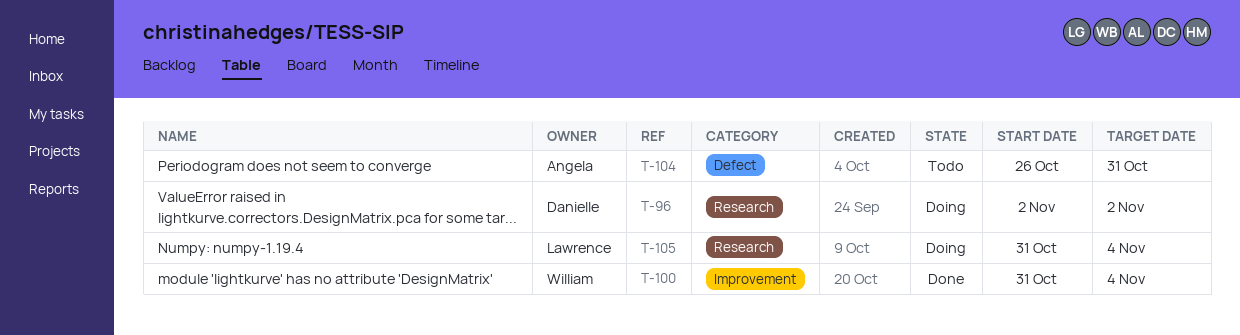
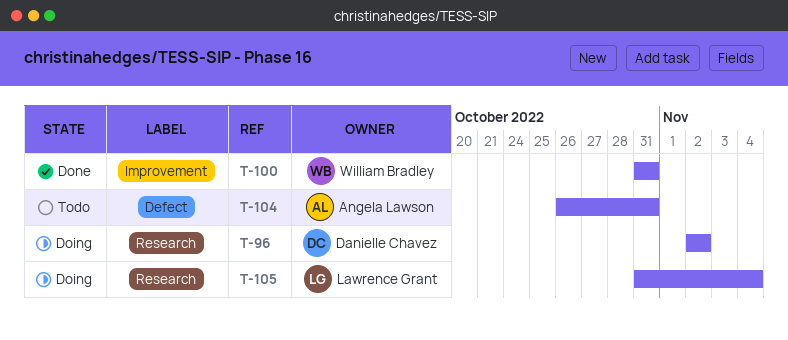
T-100, due: Nov 4 -> Oct 31

